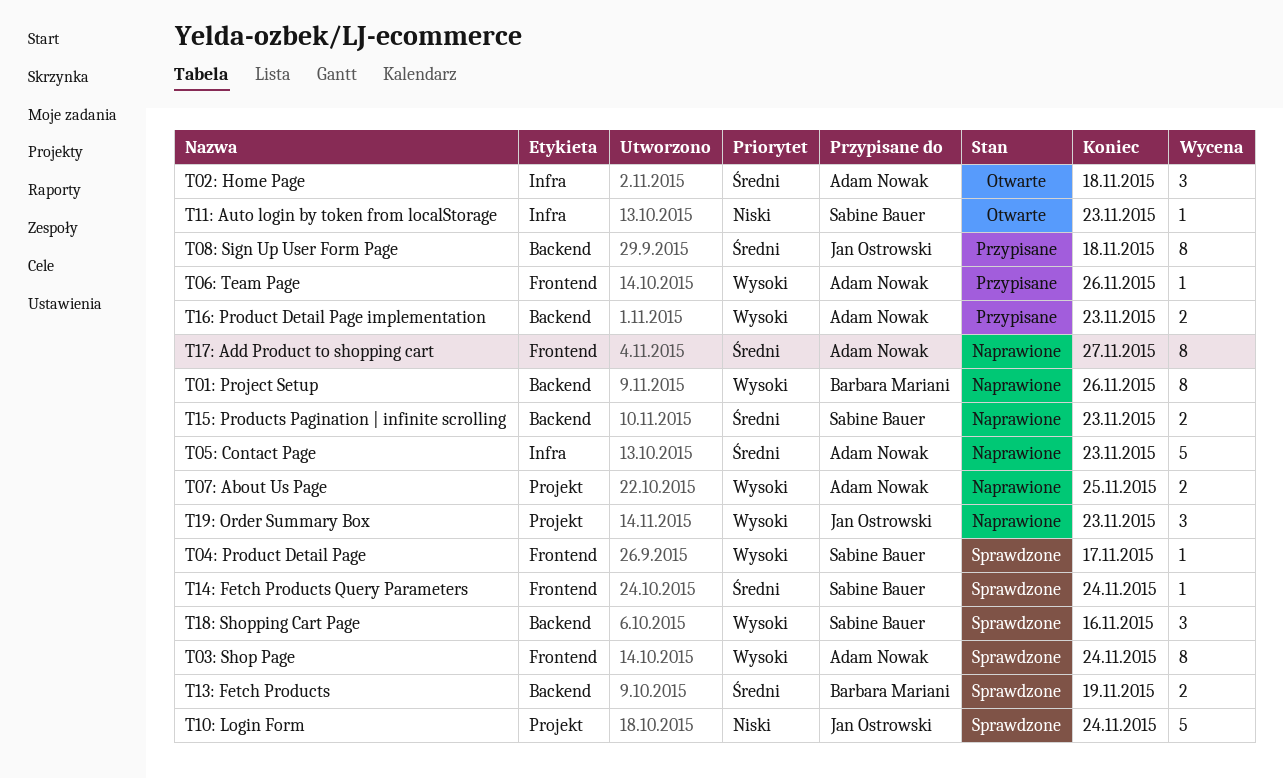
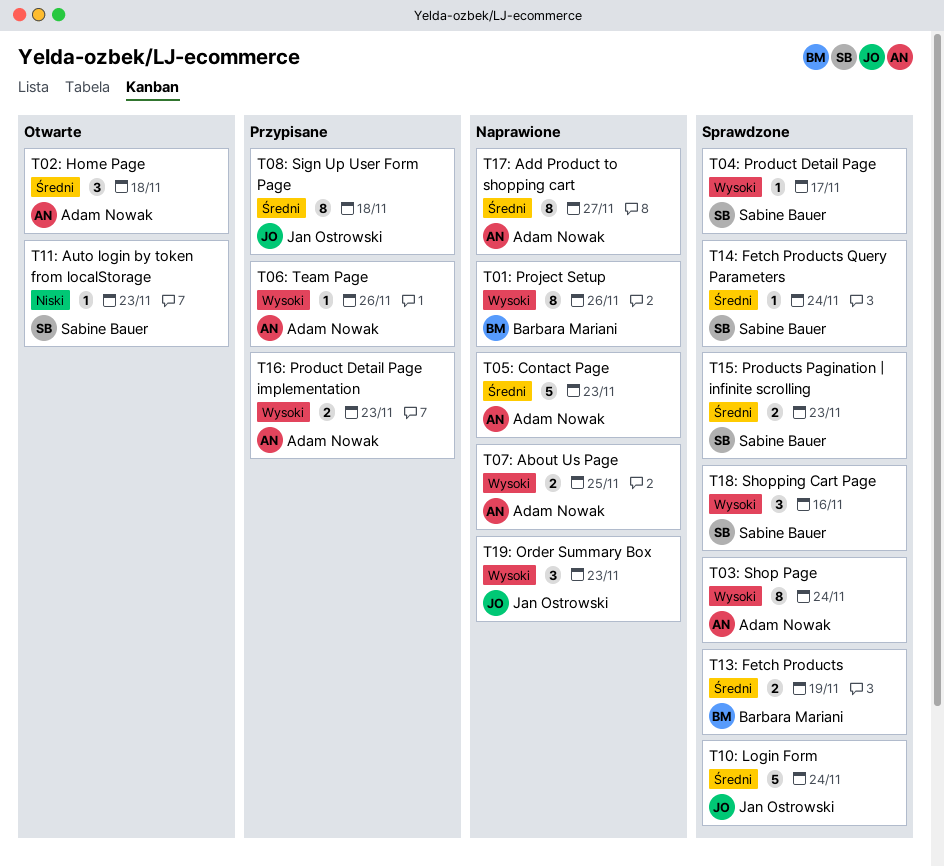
T10: Login Form, priority: Niski -> Średni
T15: Products Pagination | infinite scrolling, status: Naprawione -> Sprawdzone

